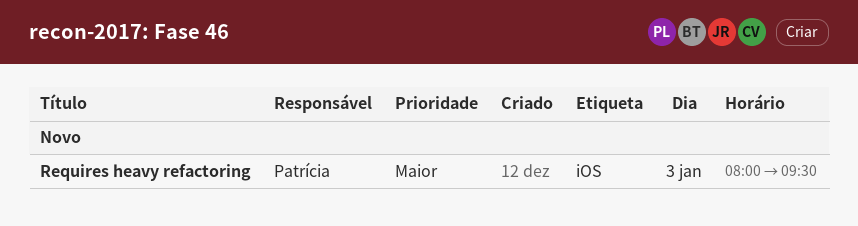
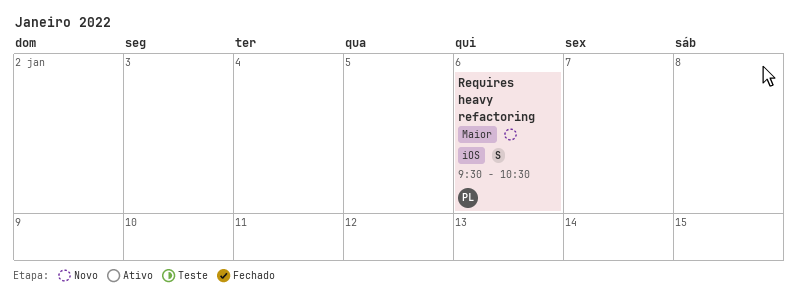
Requires heavy refactoring, day: Jan 3 -> Jan 6
Requires heavy refactoring, begins: 08:00 -> 09:30
Requires heavy refactoring, ends: 09:30 -> 10:30

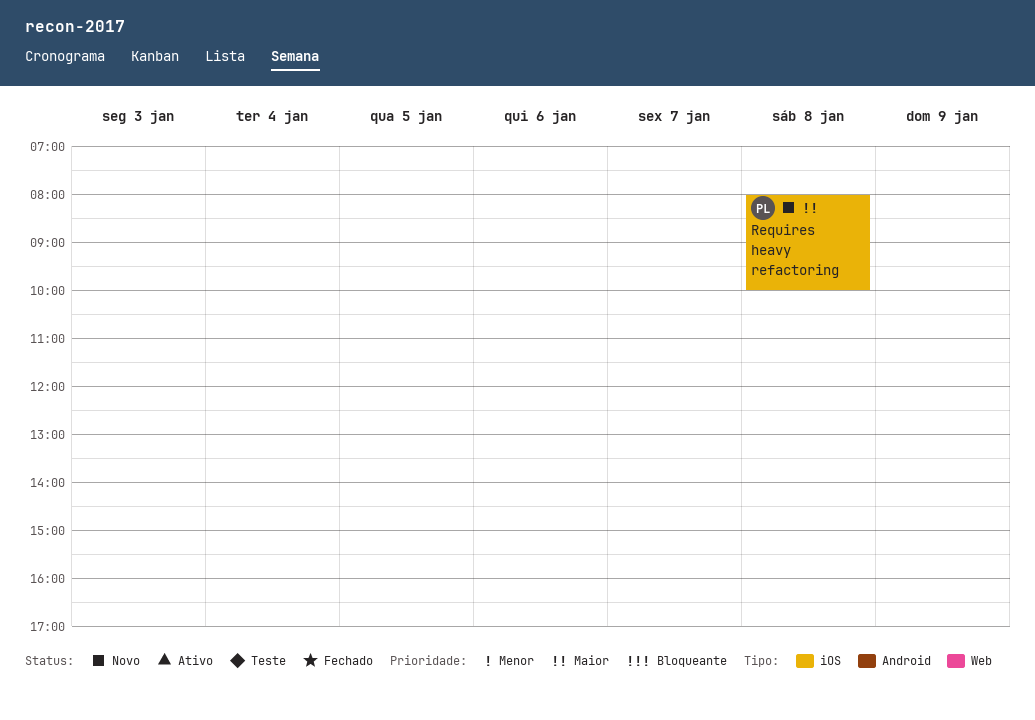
Requires heavy refactoring, day: Jan 6 -> Jan 8
Requires heavy refactoring, begins: 09:30 -> 08:00
Requires heavy refactoring, ends: 10:30 -> 10:00

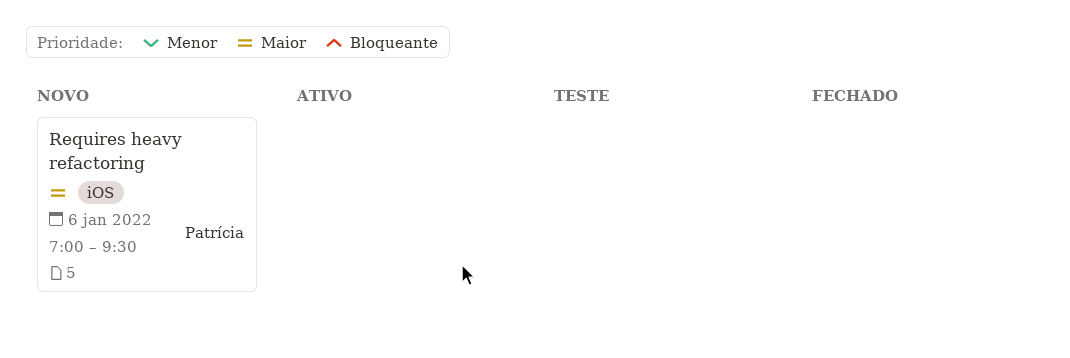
Requires heavy refactoring, day: Jan 8 -> Jan 6
Requires heavy refactoring, begins: 08:00 -> 07:00
Requires heavy refactoring, ends: 10:00 -> 09:30

